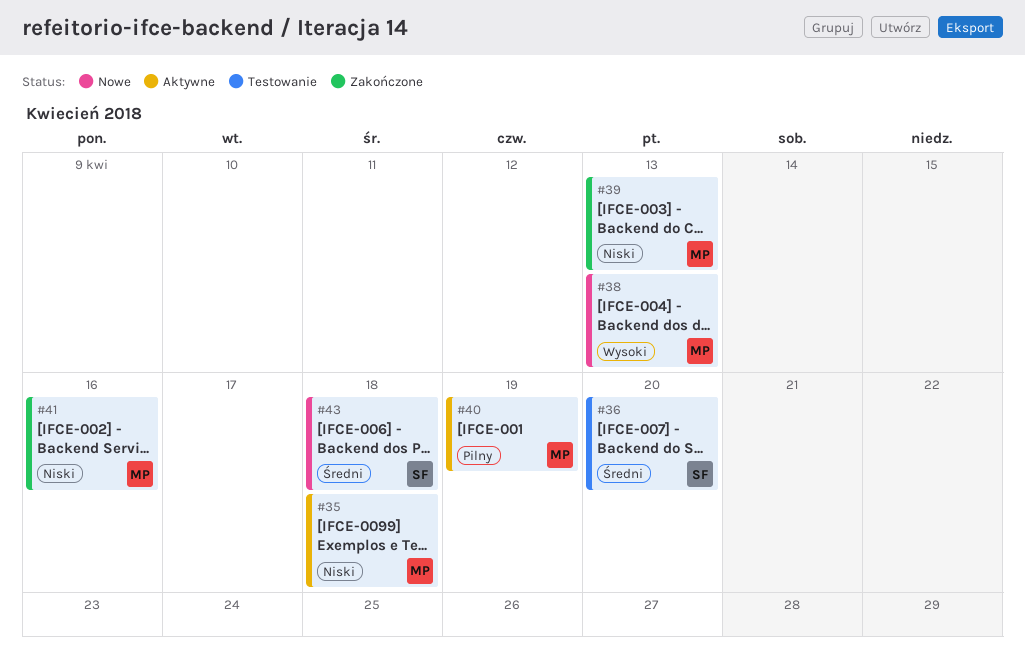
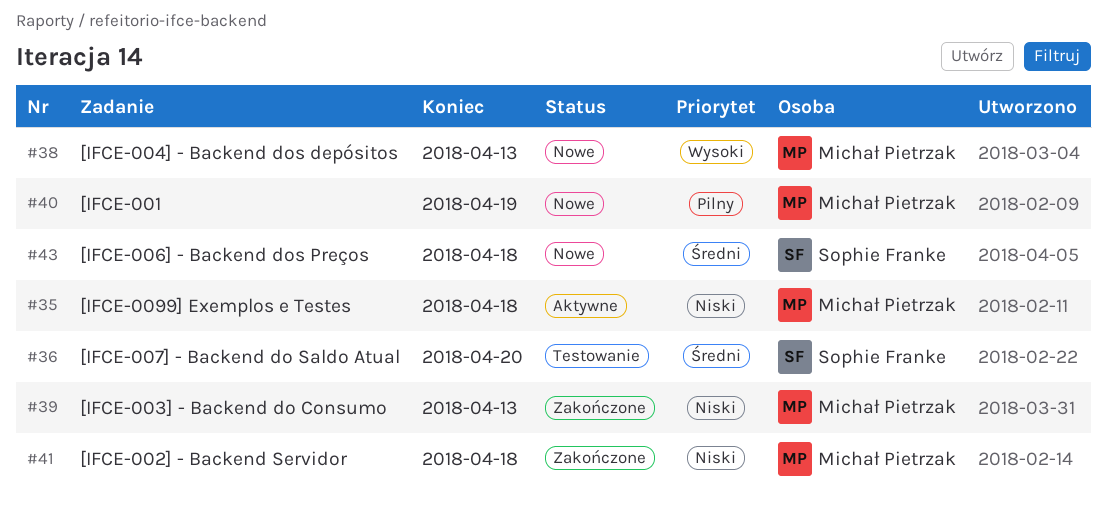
#40, status: Aktywne -> Nowe
#41, due: Apr 16 -> Apr 18

